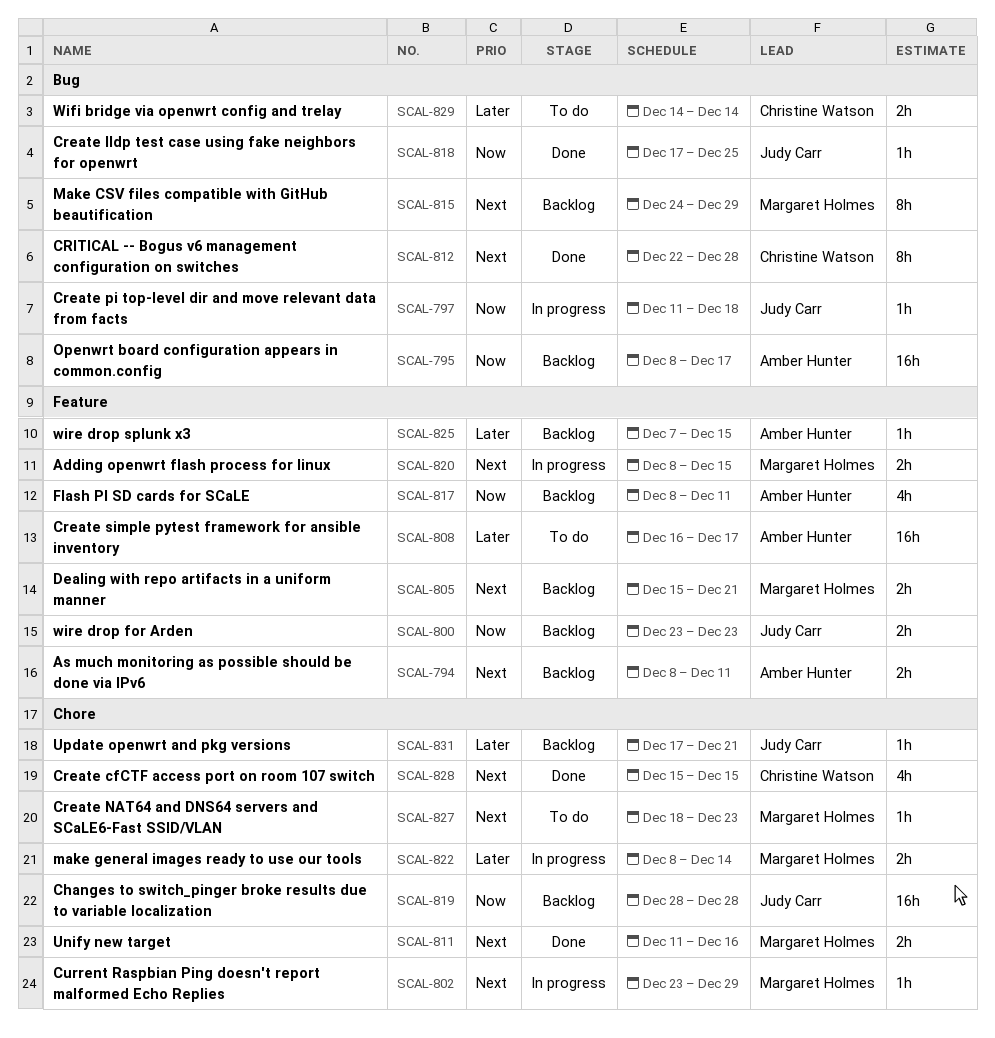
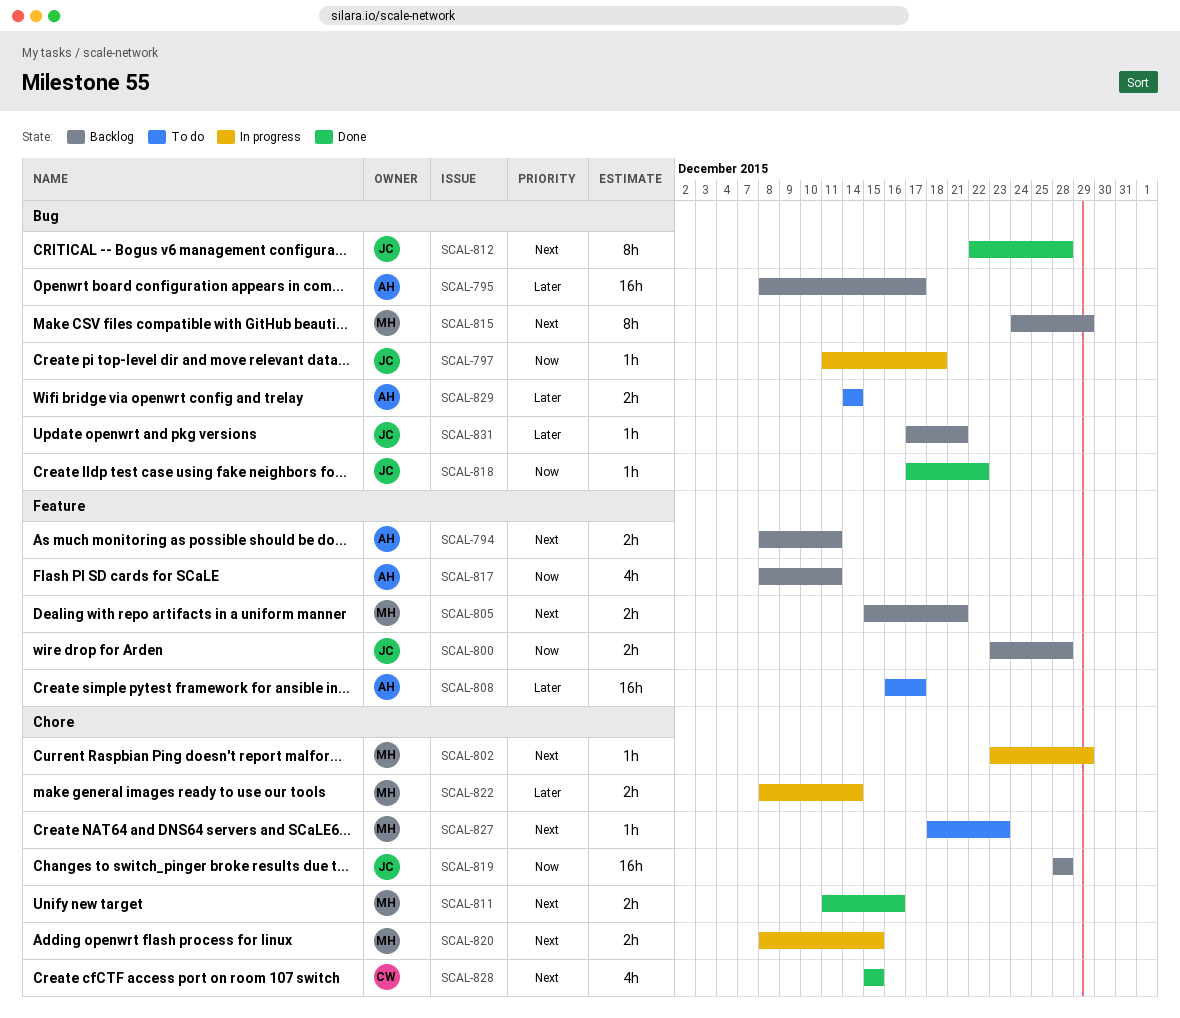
SCAL-795, priority: Now -> Later
SCAL-800, due: Dec 23 -> Dec 28
SCAL-812, owner: Christine Watson -> Judy Carr
SCAL-818, due: Dec 25 -> Dec 22
SCAL-820, label: Feature -> Chore
SCAL-825: present -> none
SCAL-829, owner: Christine Watson -> Amber Hunter
SCAL-831, label: Chore -> Bug

